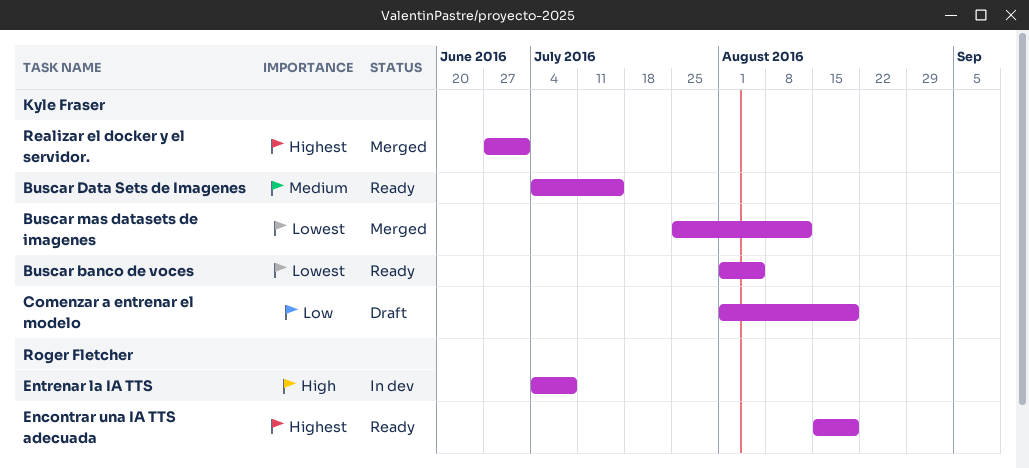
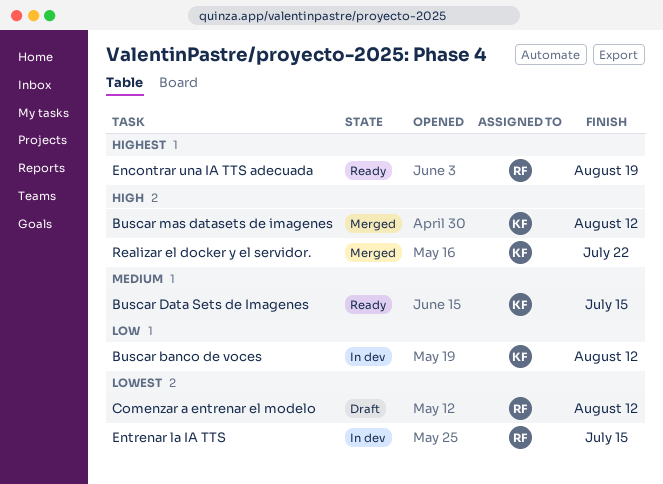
Buscar banco de voces, status: Ready -> In dev
Buscar banco de voces, priority: Lowest -> Low
Buscar banco de voces, due: Aug 5 -> Aug 12
Buscar mas datasets de imagenes, priority: Lowest -> High
Comenzar a entrenar el modelo, owner: Kyle Fraser -> Roger Fletcher
Comenzar a entrenar el modelo, priority: Low -> Lowest
Comenzar a entrenar el modelo, due: Aug 19 -> Aug 12
Entrenar la IA TTS, priority: High -> Lowest
Entrenar la IA TTS, due: Jul 8 -> Jul 15
Realizar el docker y el servidor., priority: Highest -> High
Realizar el docker y el servidor., due: Jul 1 -> Jul 22

